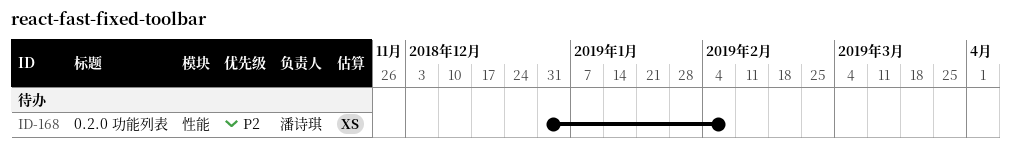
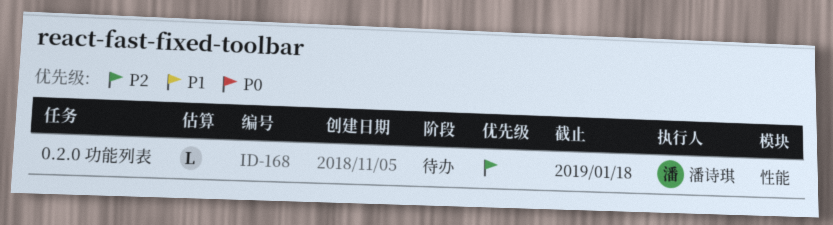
ID-168, estimate: XS -> L
ID-168, due: Feb 8 -> Jan 18

